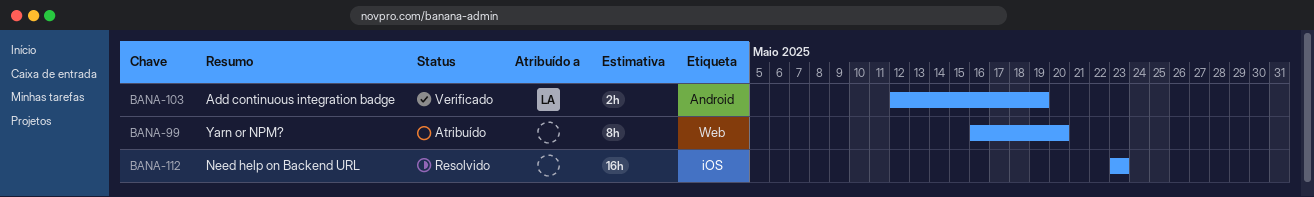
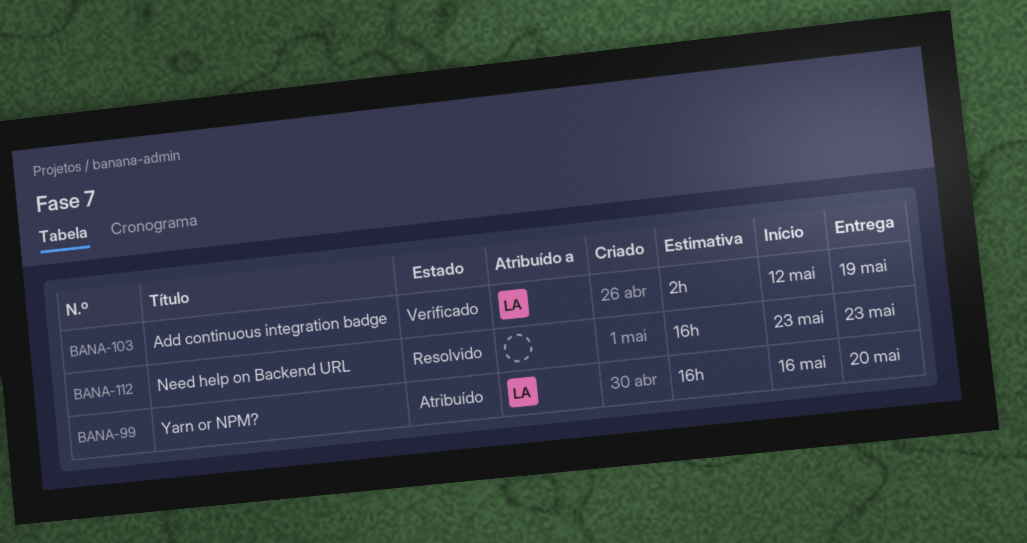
BANA-99, owner: none -> LA
BANA-99, estimate: 8h -> 16h

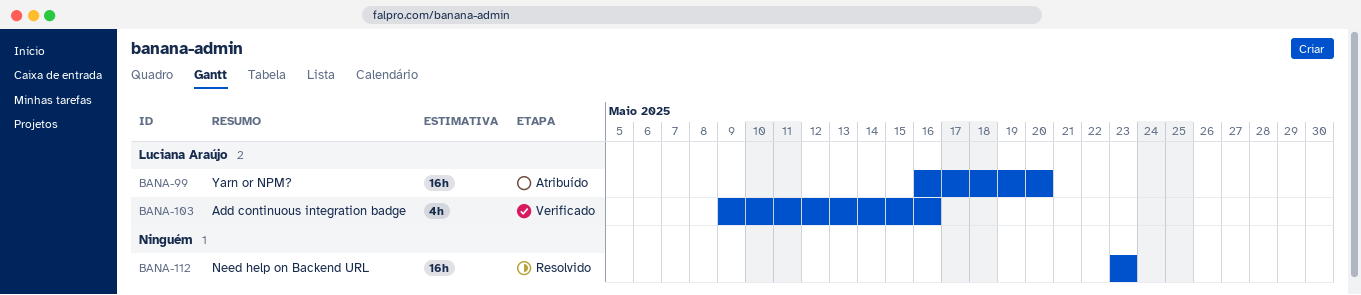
BANA-103, estimate: 2h -> 4h
BANA-103, start: May 12 -> May 9
BANA-103, due: May 19 -> May 16

